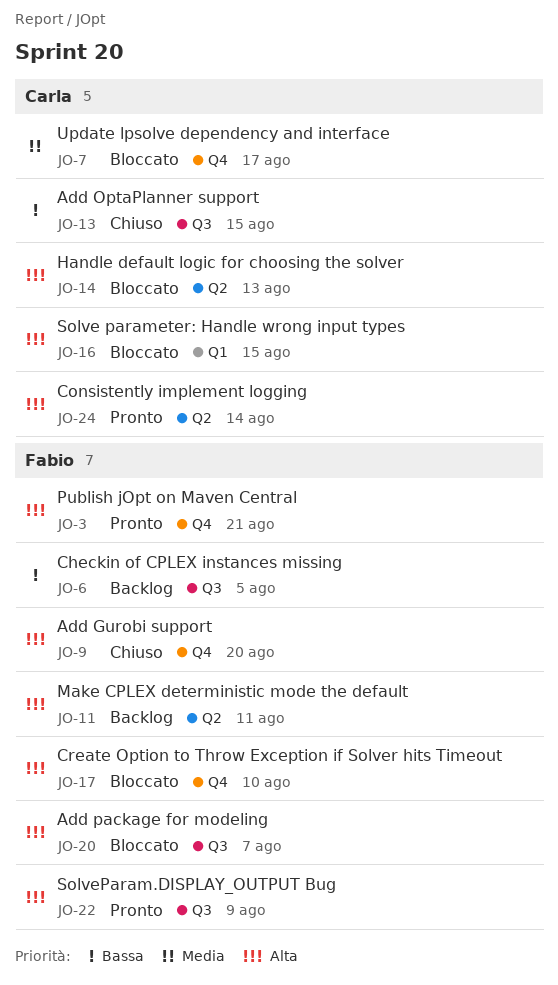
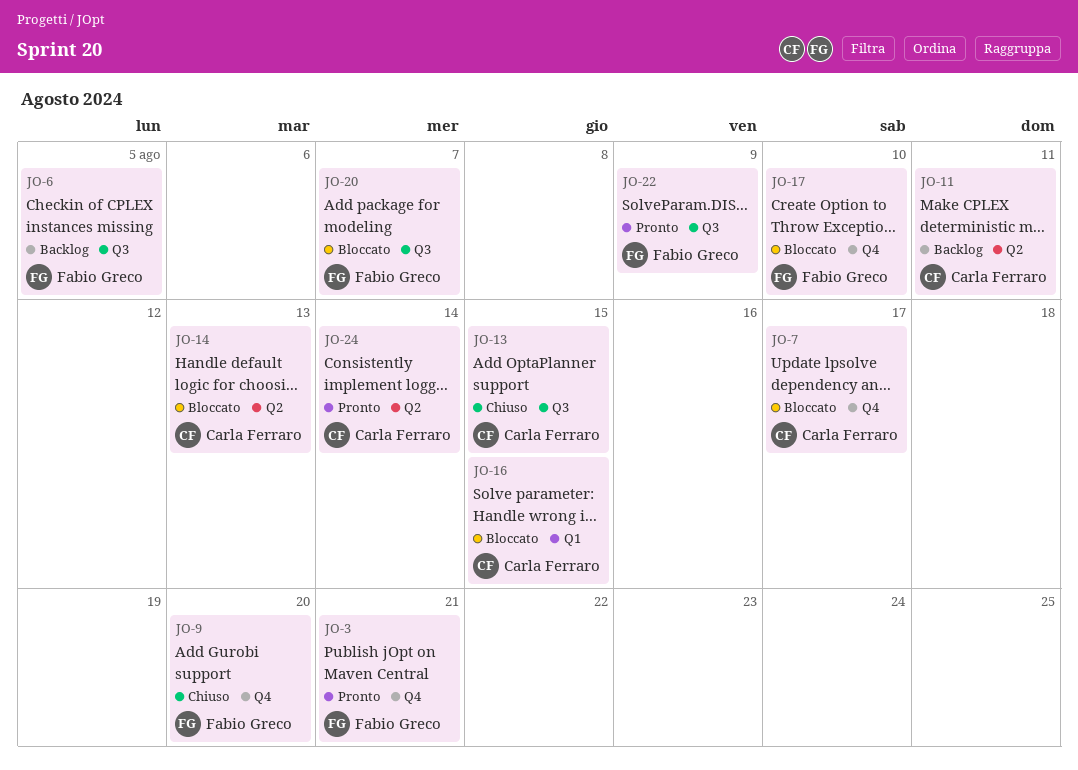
JO-11, owner: Fabio Greco -> Carla Ferraro

